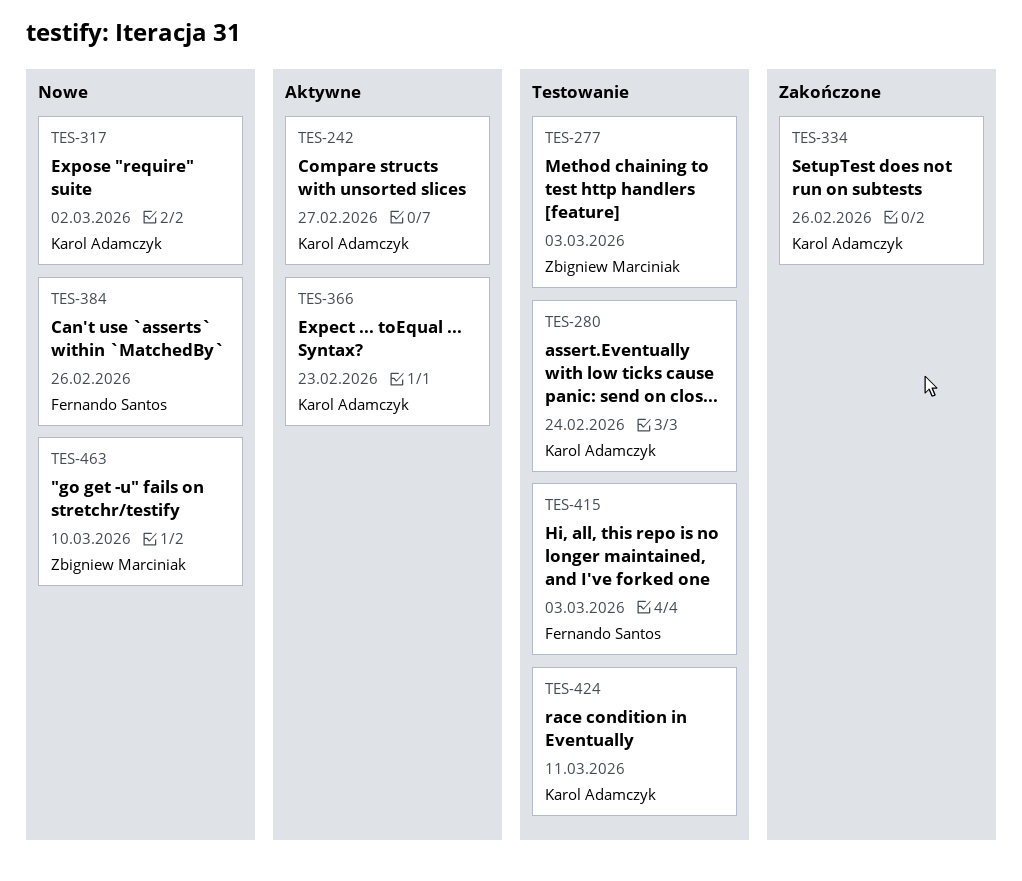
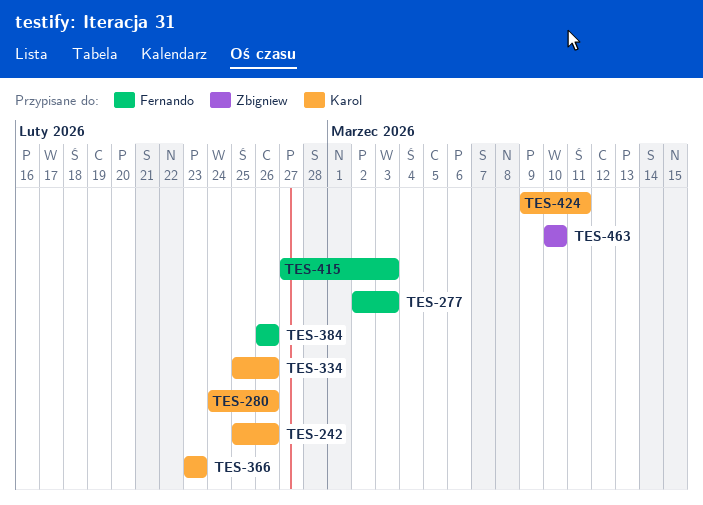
TES-242, due: Feb 27 -> Feb 26
TES-277, owner: Zbigniew Marciniak -> Fernando Santos
TES-280, due: Feb 24 -> Feb 26
TES-317: present -> none

